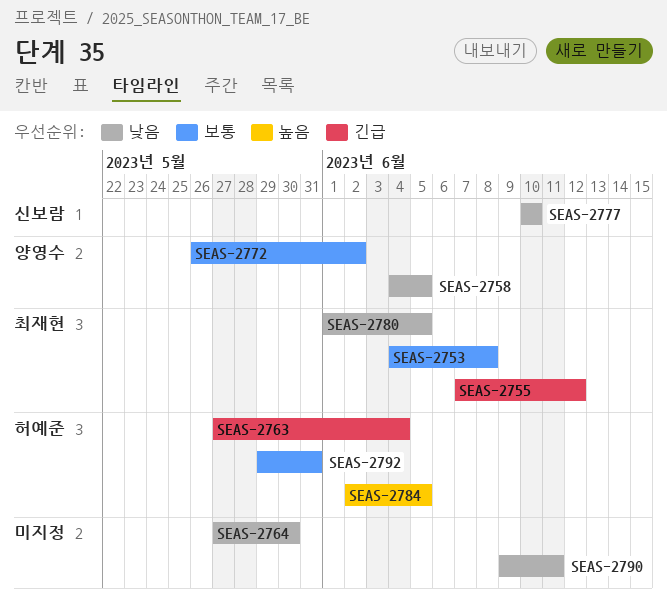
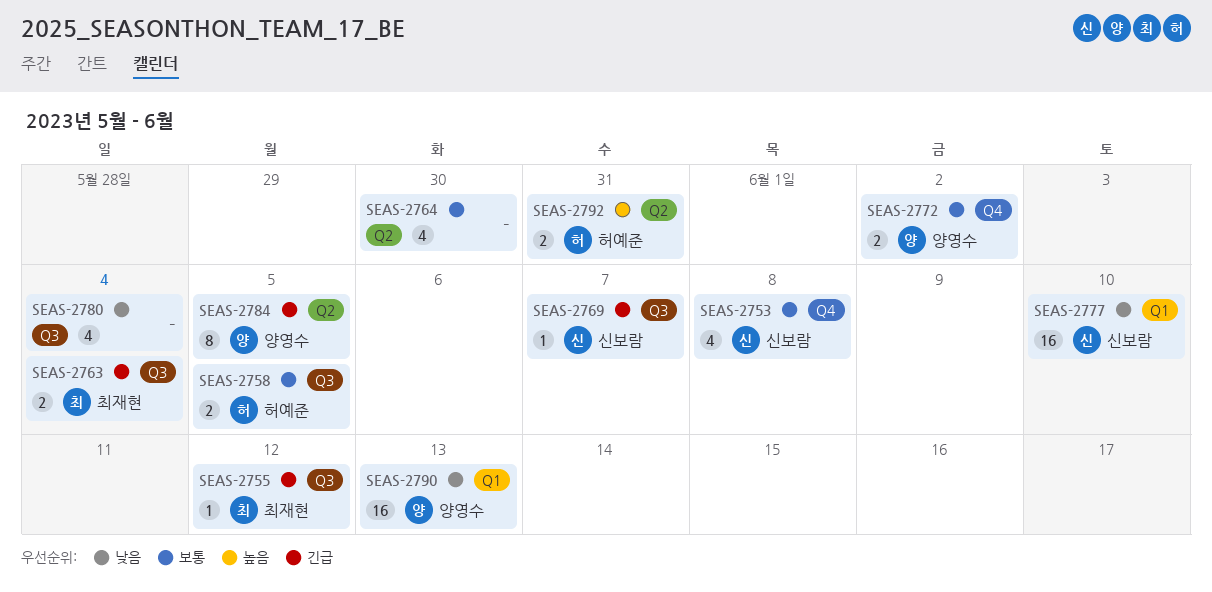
SEAS-2753, owner: 최재현 -> 신보람
SEAS-2758, owner: 양영수 -> 허예준
SEAS-2758, priority: 낮음 -> 보통
SEAS-2763, owner: 허예준 -> 최재현
SEAS-2764, priority: 낮음 -> 보통
SEAS-2769: none -> present
SEAS-2780, owner: 최재현 -> none
SEAS-2780, due: Jun 5 -> Jun 4
SEAS-2784, owner: 허예준 -> 양영수
SEAS-2784, priority: 높음 -> 긴급
SEAS-2790, owner: none -> 양영수
SEAS-2790, due: Jun 11 -> Jun 13
SEAS-2792, priority: 보통 -> 높음

